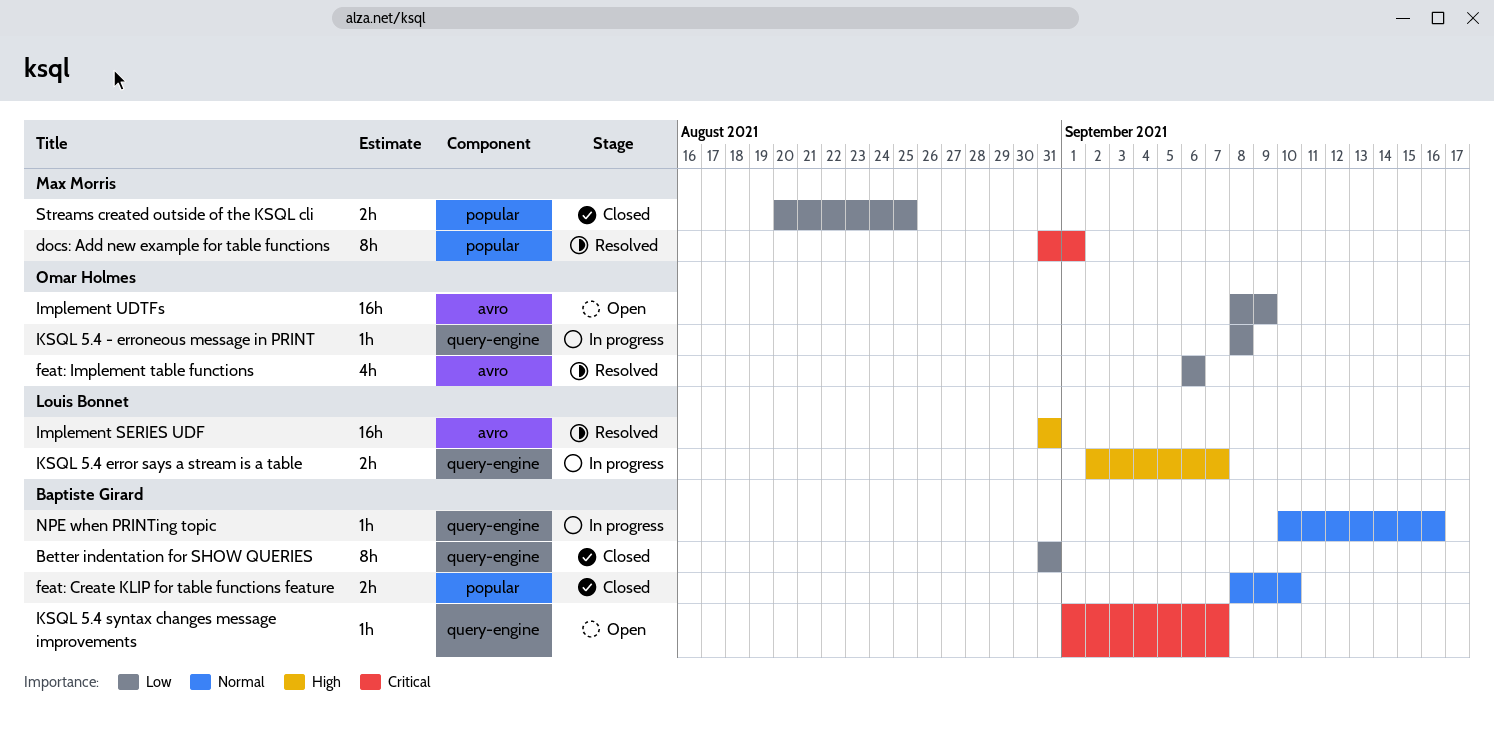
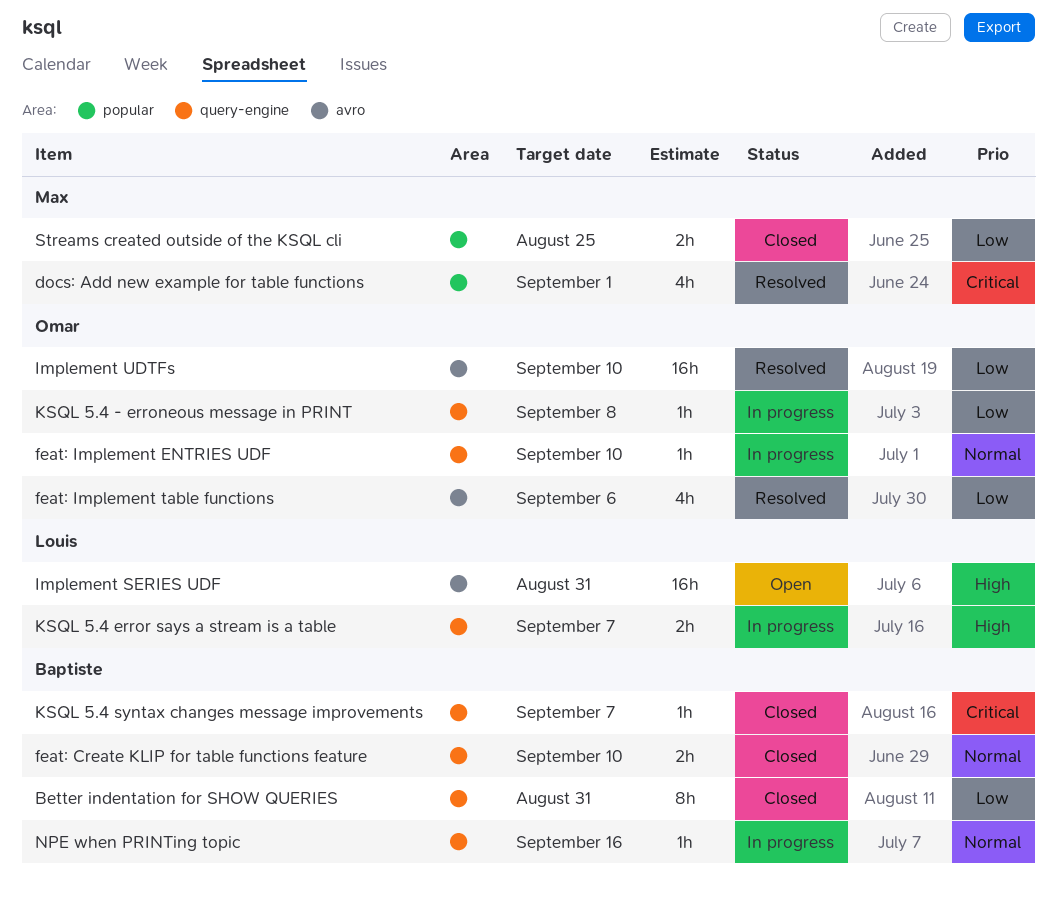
docs: Add new example for table functions, estimate: 8h -> 4h
feat: Create KLIP for table functions feature, label: popular -> query-engine
feat: Implement ENTRIES UDF: none -> present
Implement SERIES UDF, status: Resolved -> Open
Implement UDTFs, status: Open -> Resolved
Implement UDTFs, due: Sep 9 -> Sep 10
KSQL 5.4 syntax changes message improvements, status: Open -> Closed

